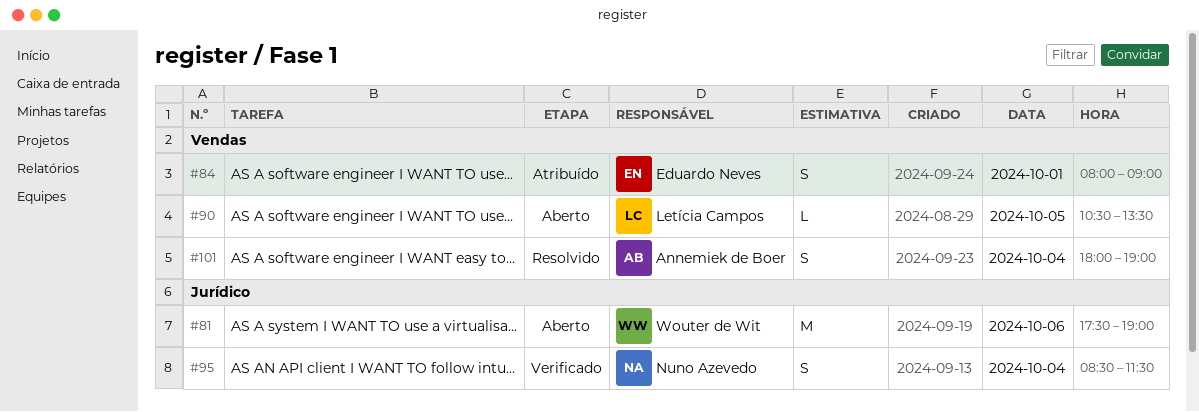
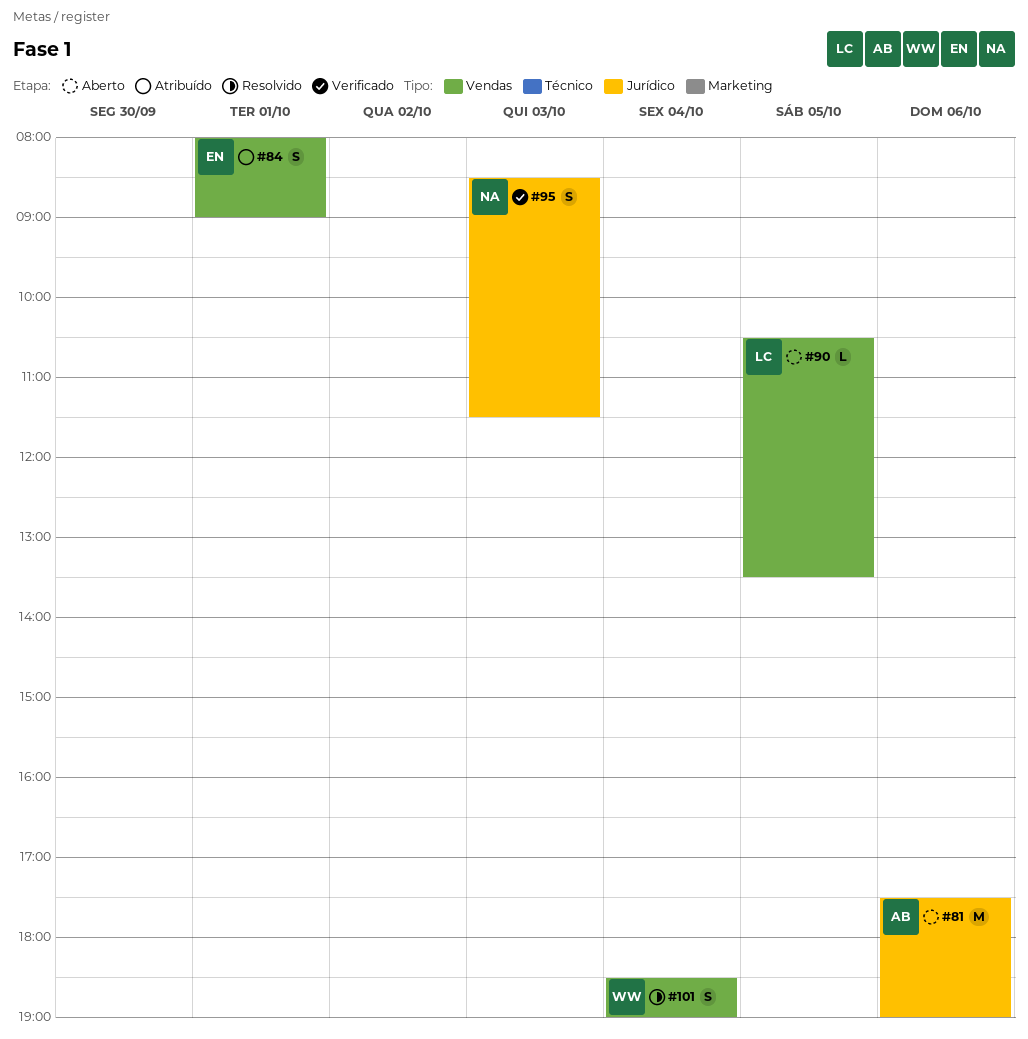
#81, owner: Wouter de Wit -> Annemiek de Boer
#95, day: Oct 4 -> Oct 3
#101, owner: Annemiek de Boer -> Wouter de Wit
#101, begins: 18:00 -> 18:30

